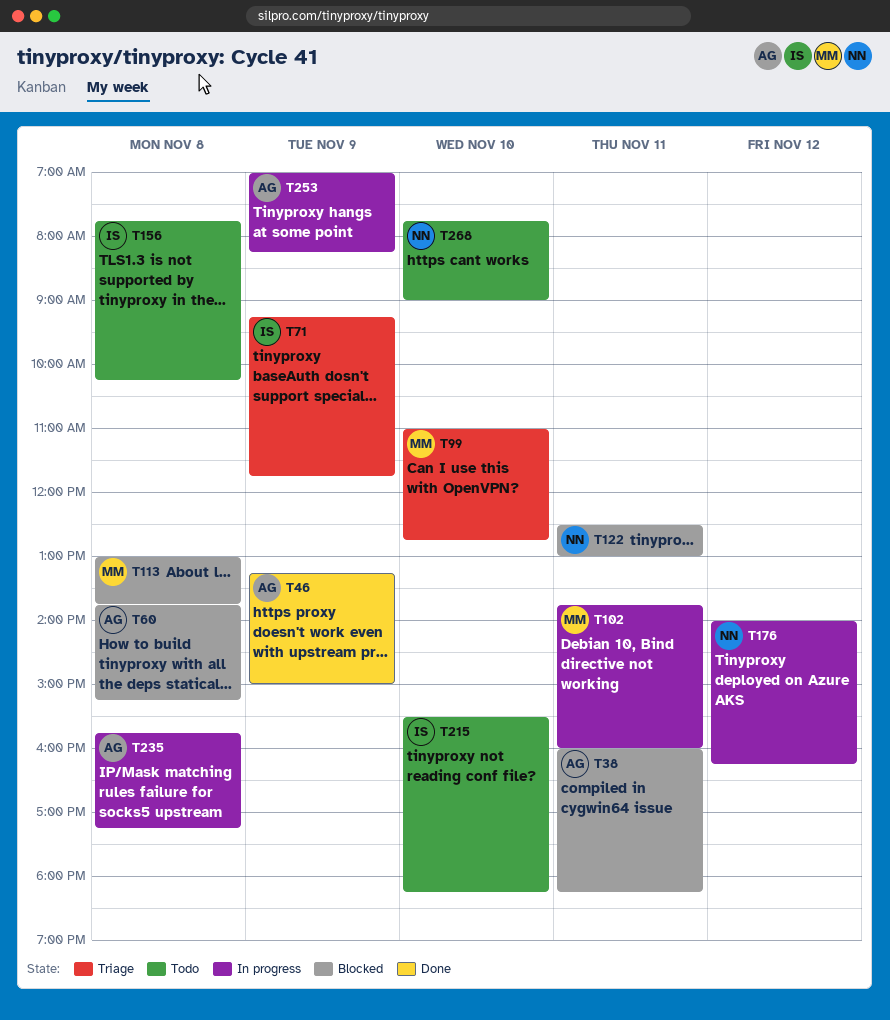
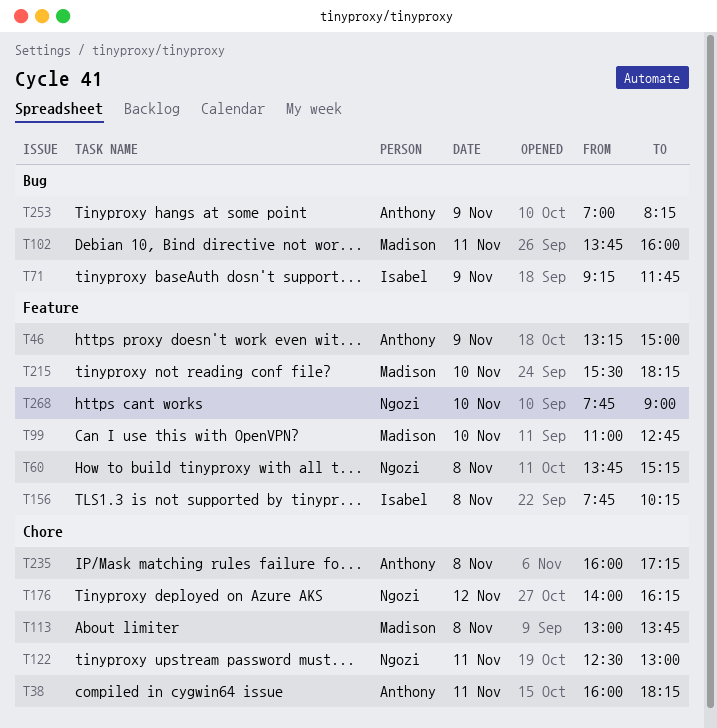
T60, owner: Anthony -> Ngozi
T215, owner: Isabel -> Madison
T235, begins: 15:45 -> 16:00

